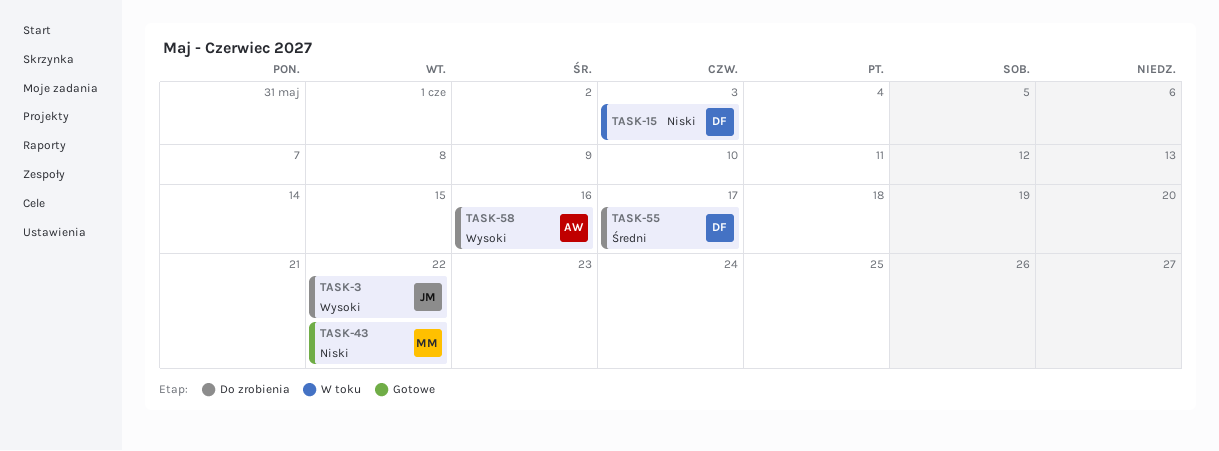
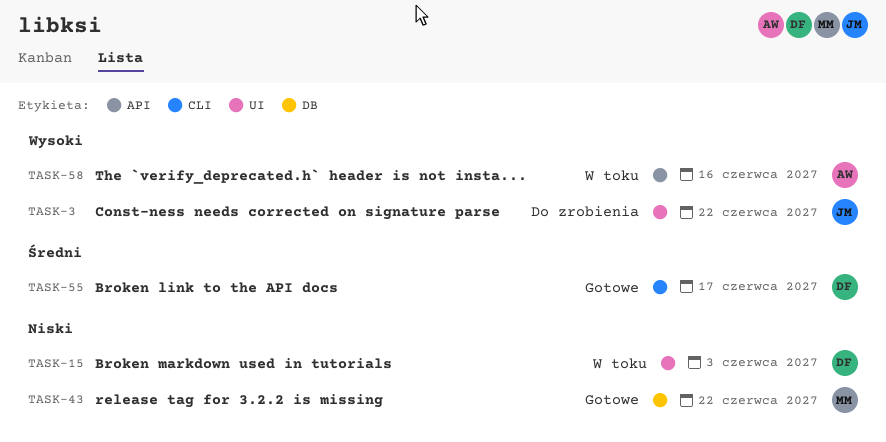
TASK-55, status: Do zrobienia -> Gotowe
TASK-58, status: Do zrobienia -> W toku

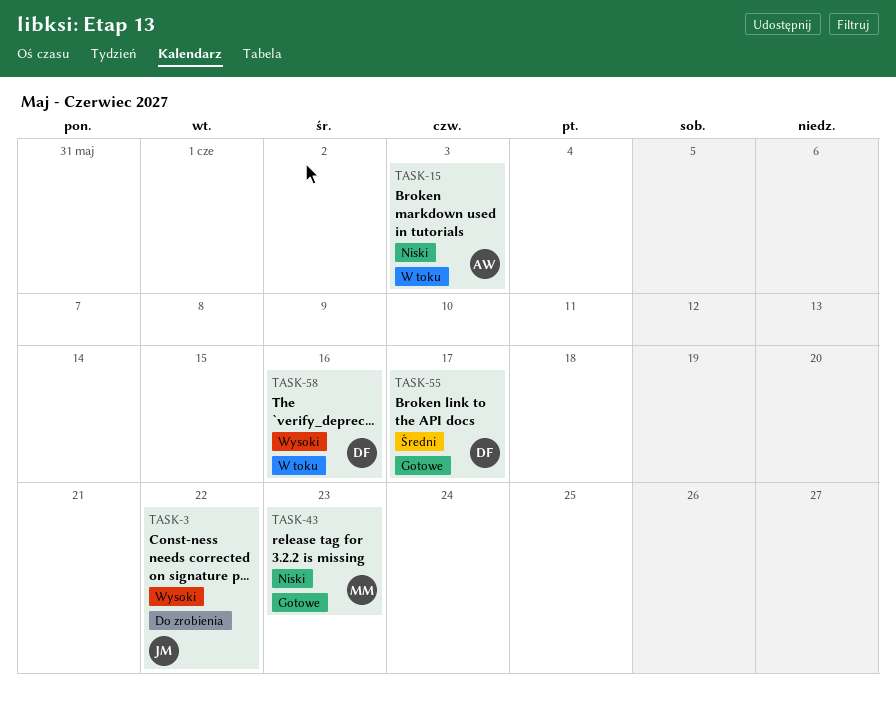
TASK-15, owner: DF -> AW
TASK-43, due: Jun 22 -> Jun 23
TASK-58, owner: AW -> DF

